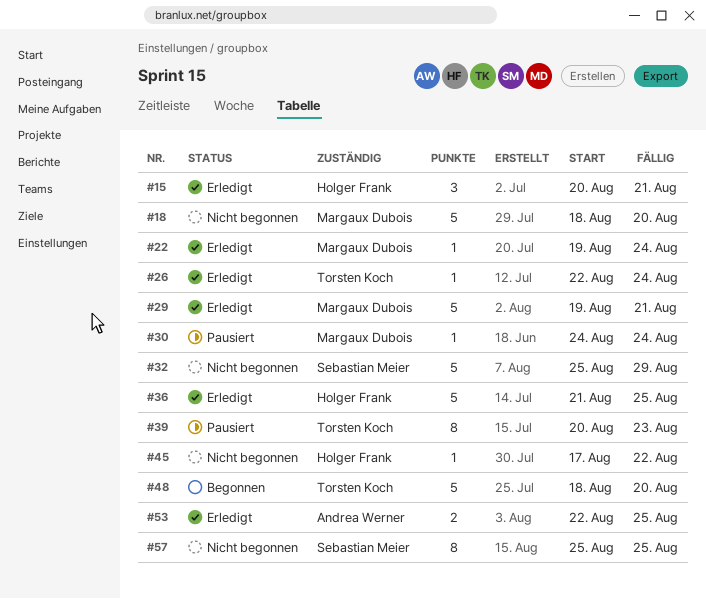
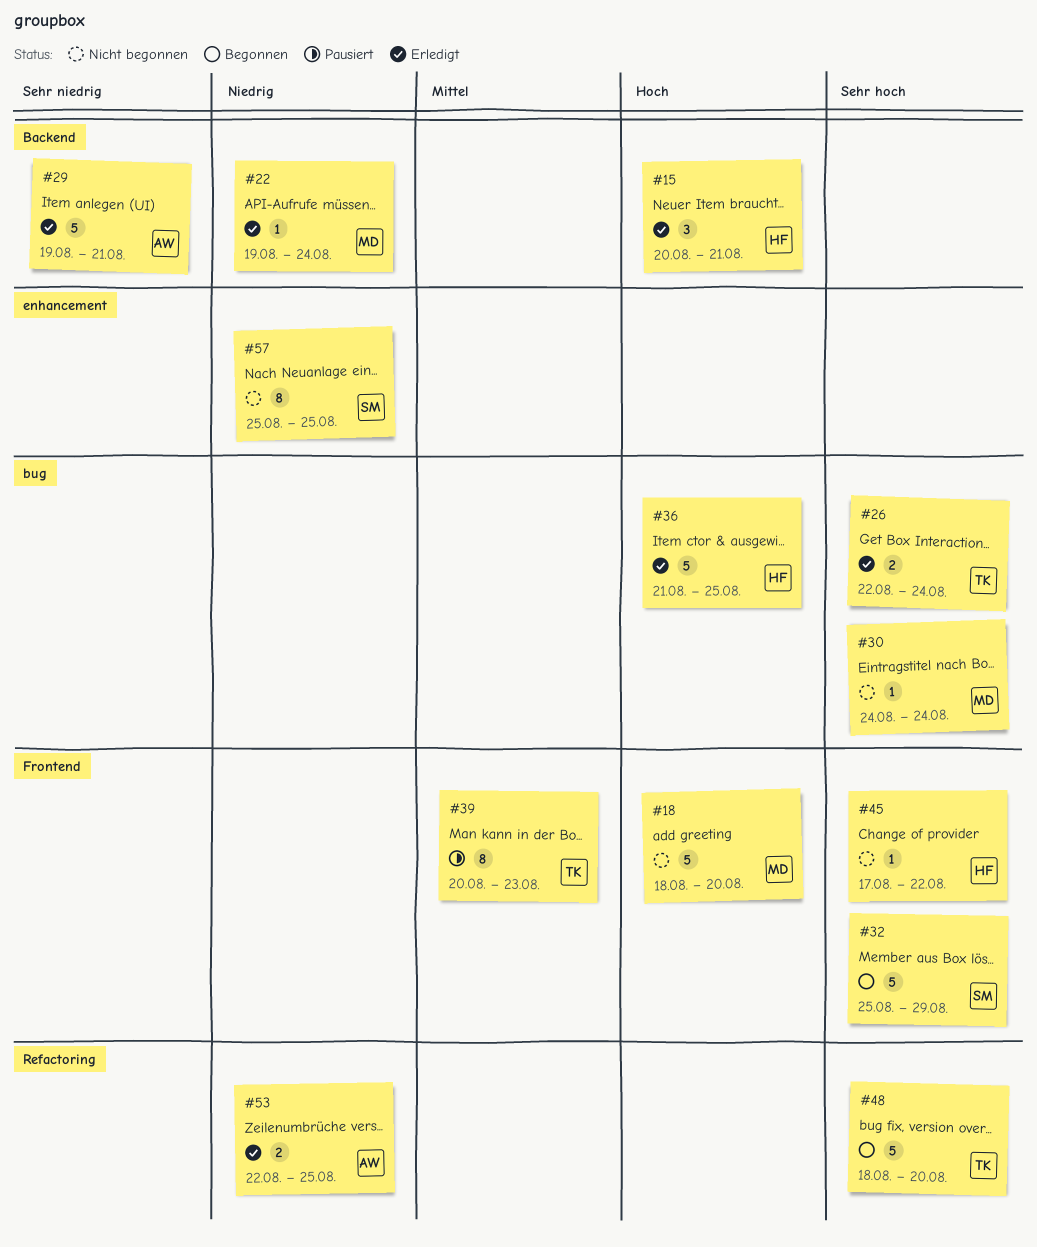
#26, estimate: 1 -> 2
#29, owner: Margaux Dubois -> Andrea Werner
#30, status: Pausiert -> Nicht begonnen
#32, status: Nicht begonnen -> Begonnen

